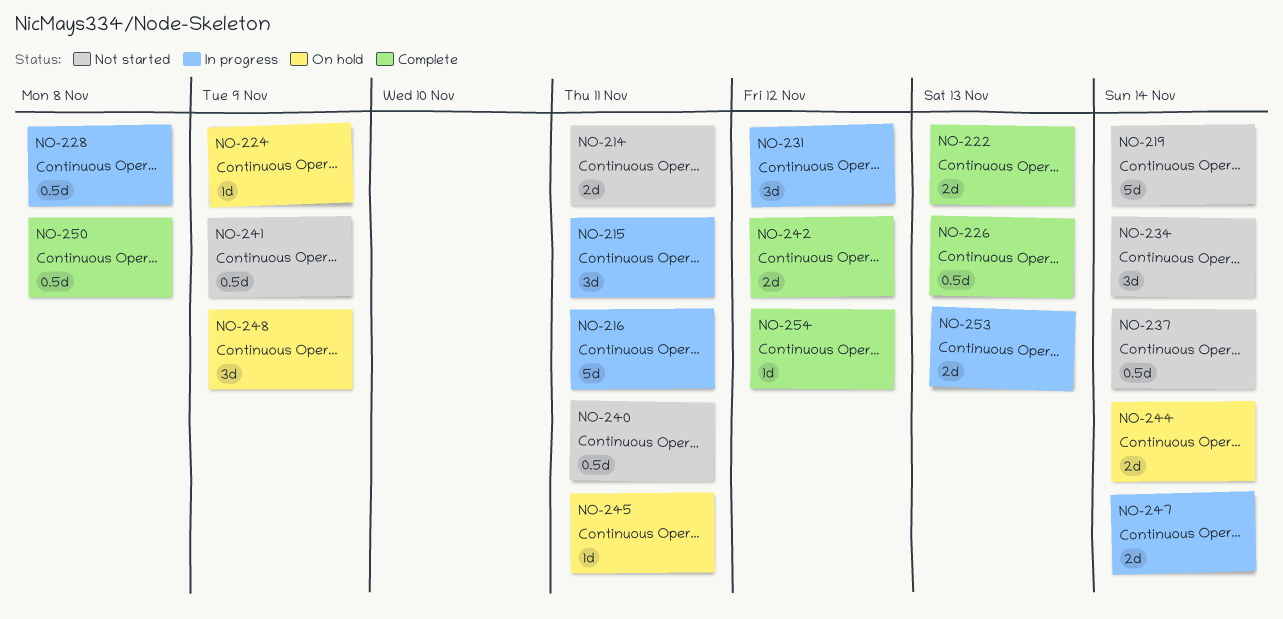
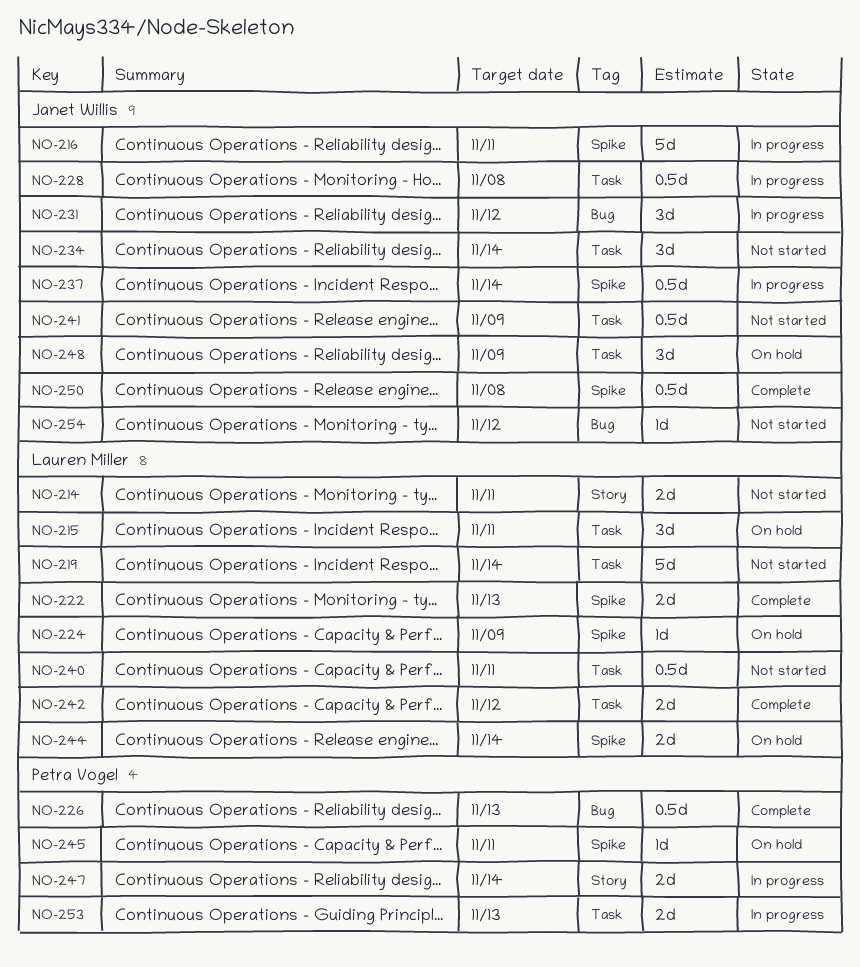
NO-215, status: In progress -> On hold
NO-237, status: Not started -> In progress
NO-254, status: Complete -> Not started

